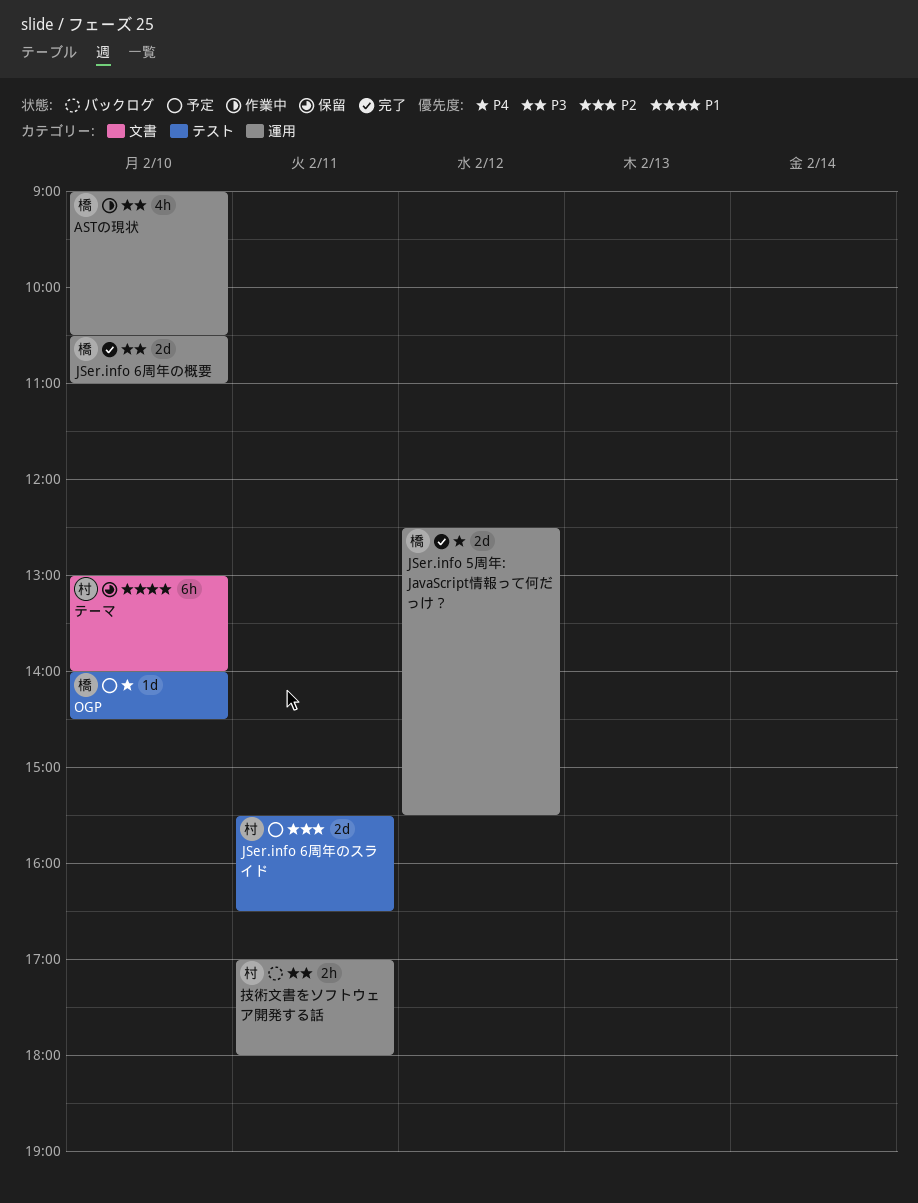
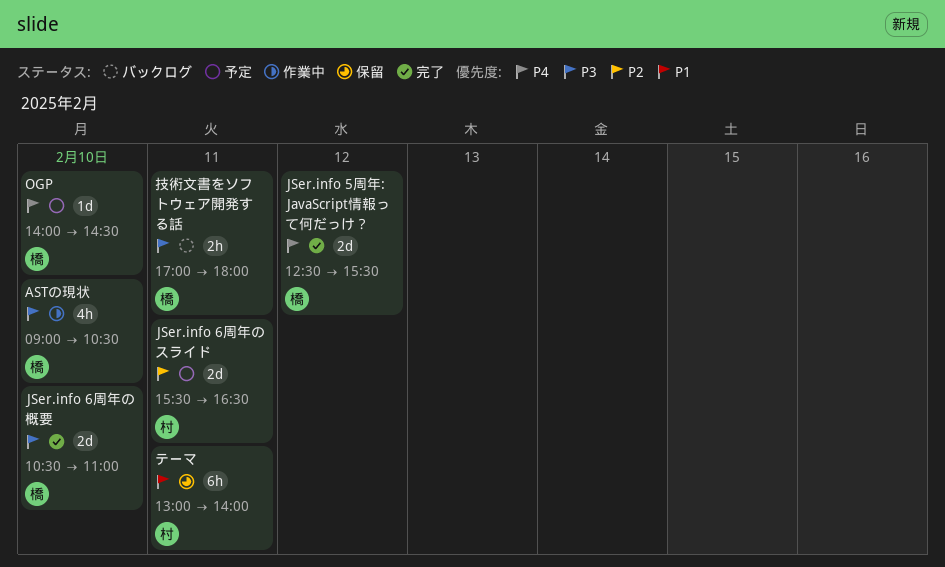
テーマ, day: Feb 10 -> Feb 11
技術文書をソフトウェア開発する話, owner: 村 -> 橋

